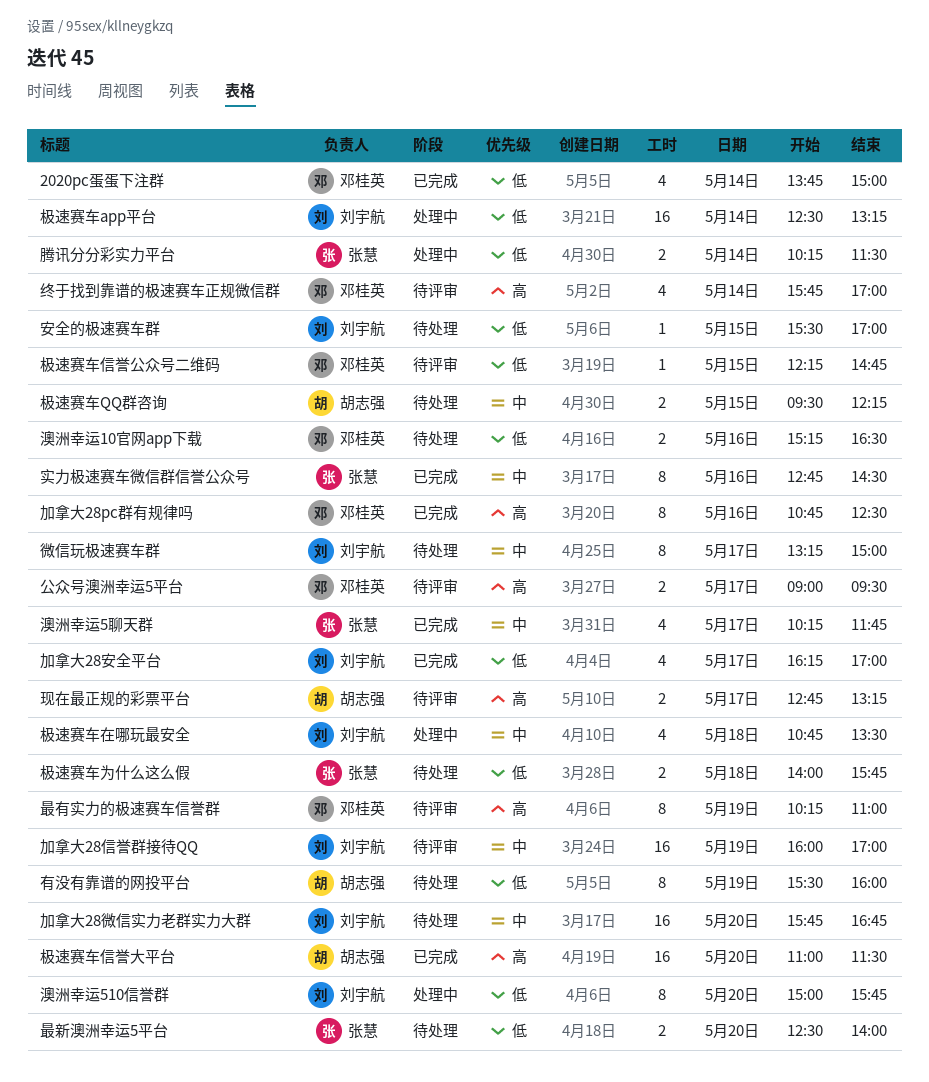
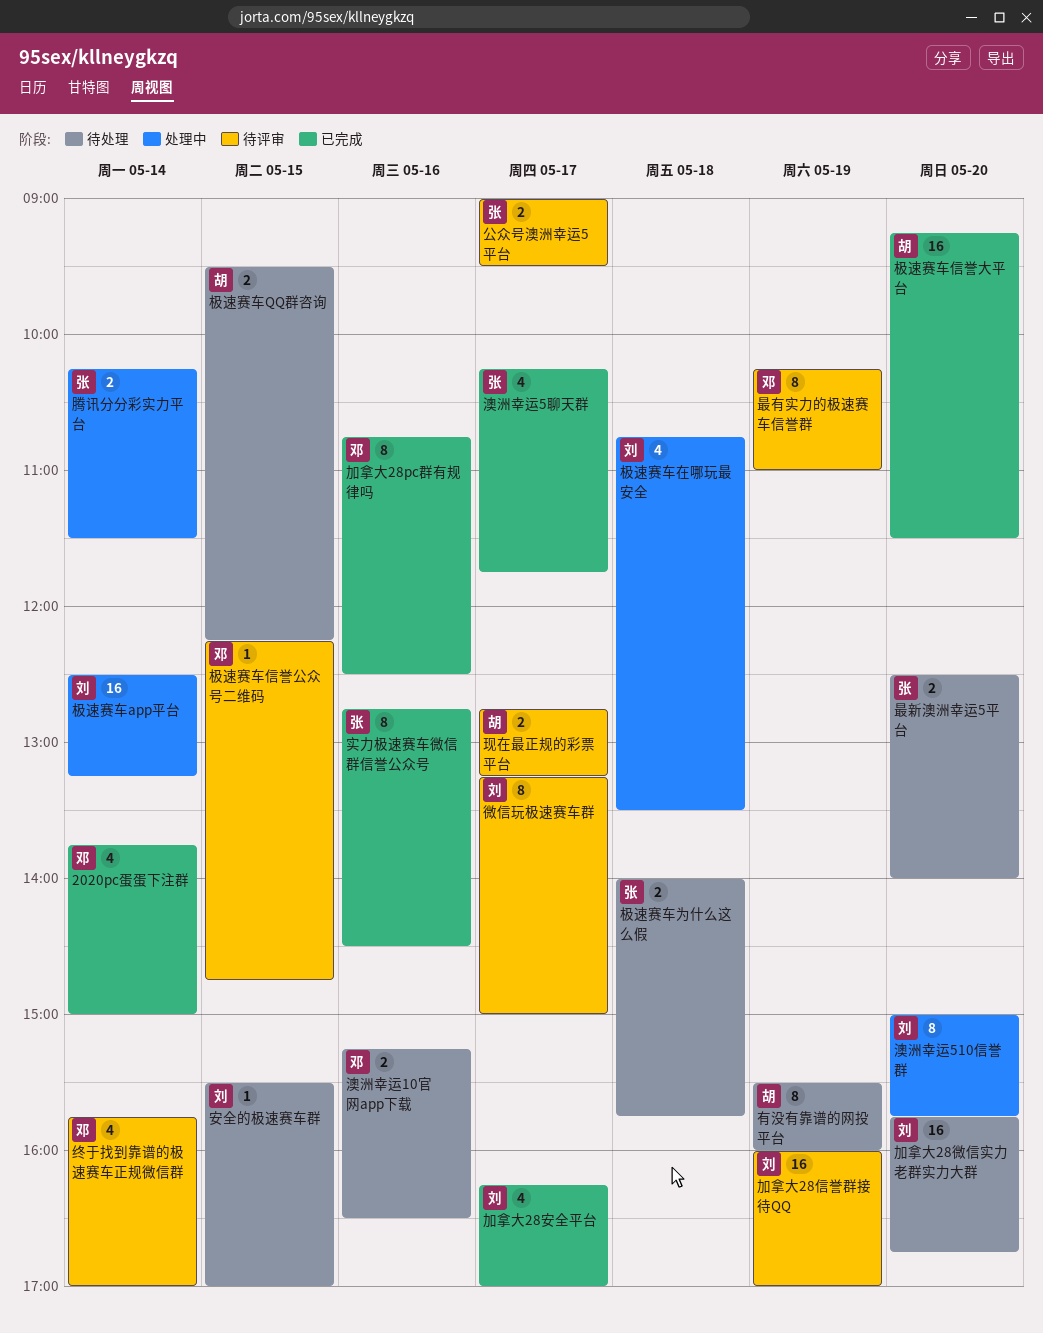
公众号澳洲幸运5平台, owner: 邓桂英 -> 张慧
微信玩极速赛车群, status: 待处理 -> 待评审
极速赛车信誉大平台, begins: 11:00 -> 09:15

